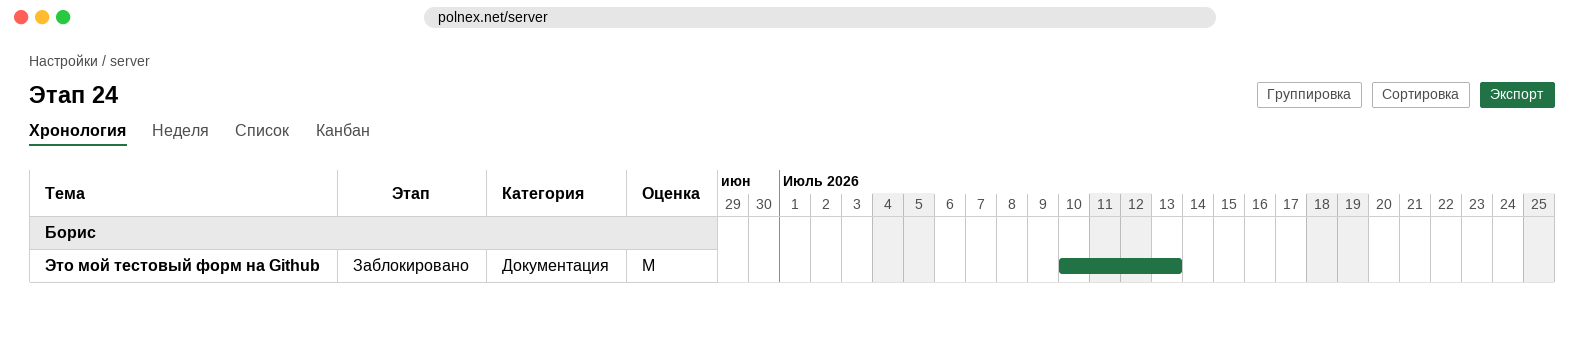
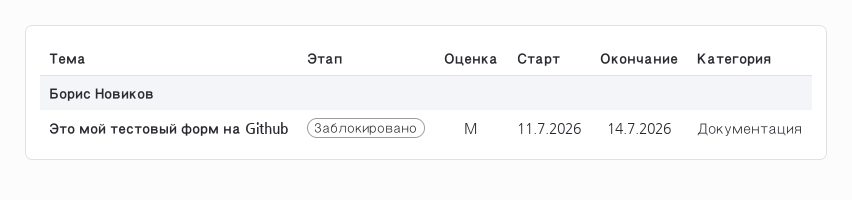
Это мой тестовый форм на Github, start: Jul 10 -> Jul 11
Это мой тестовый форм на Github, due: Jul 13 -> Jul 14

